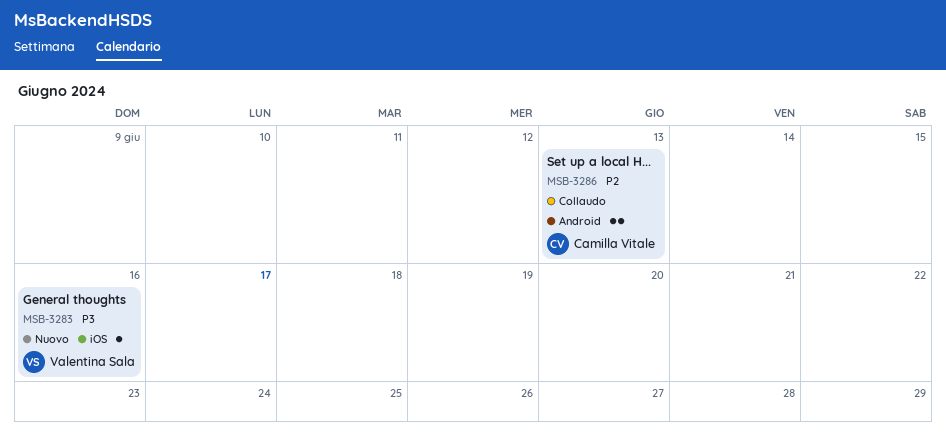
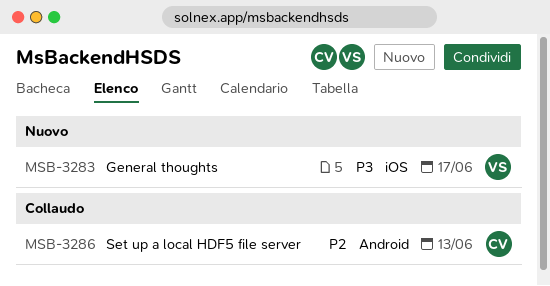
MSB-3283, due: Jun 16 -> Jun 17

